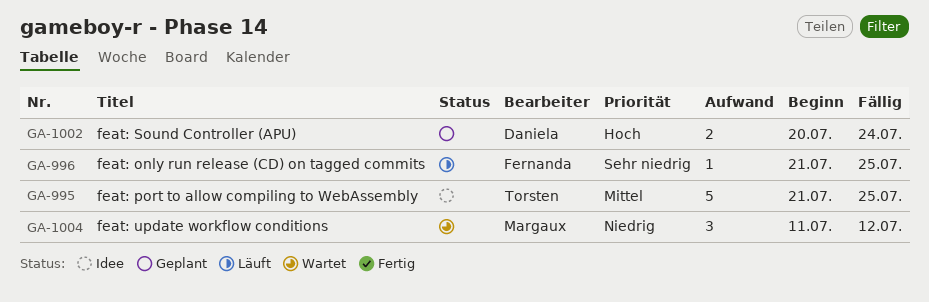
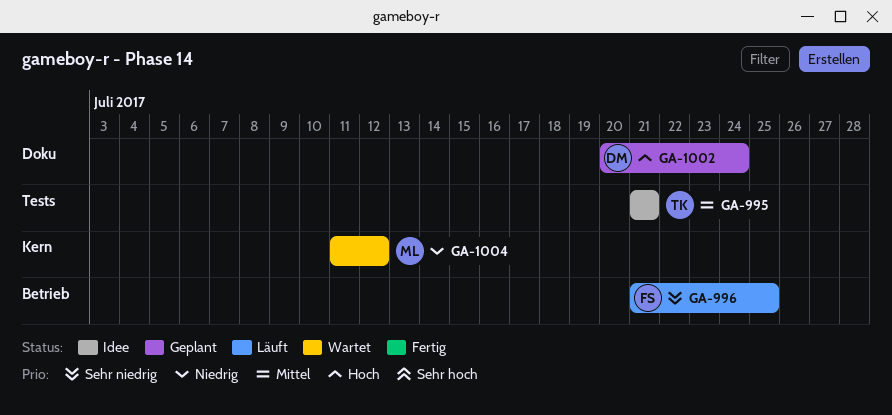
GA-995, due: Jul 25 -> Jul 21

